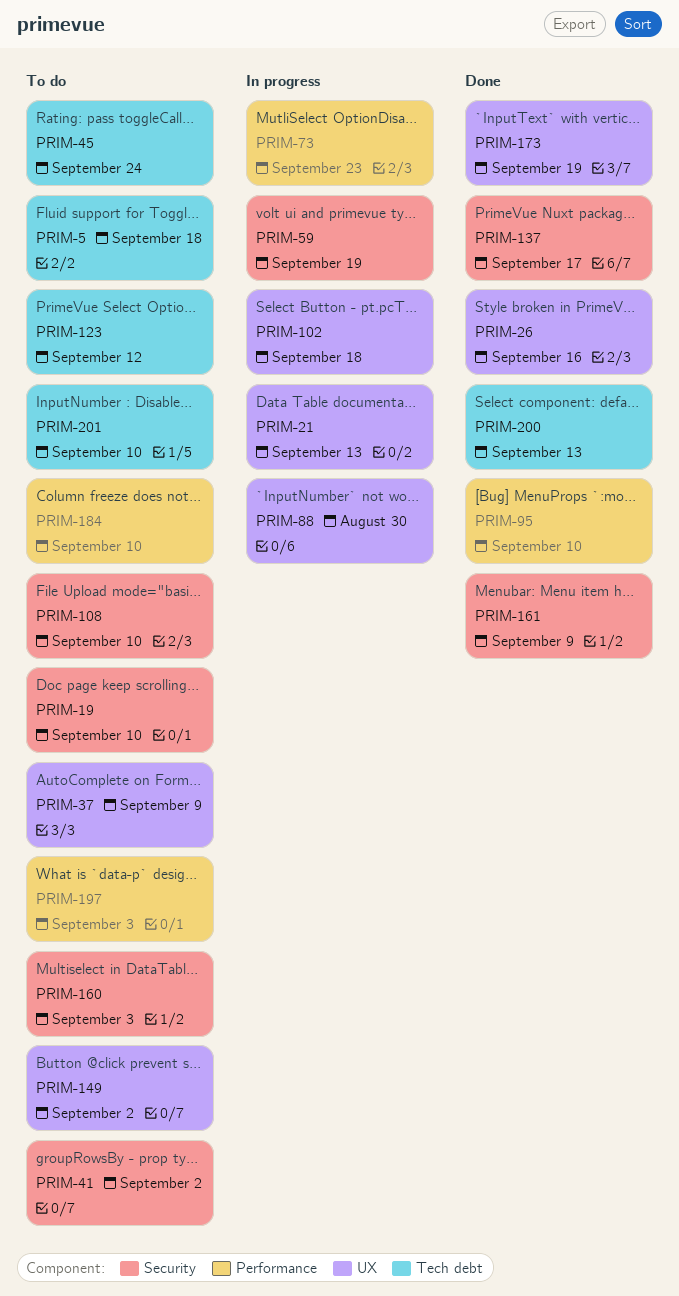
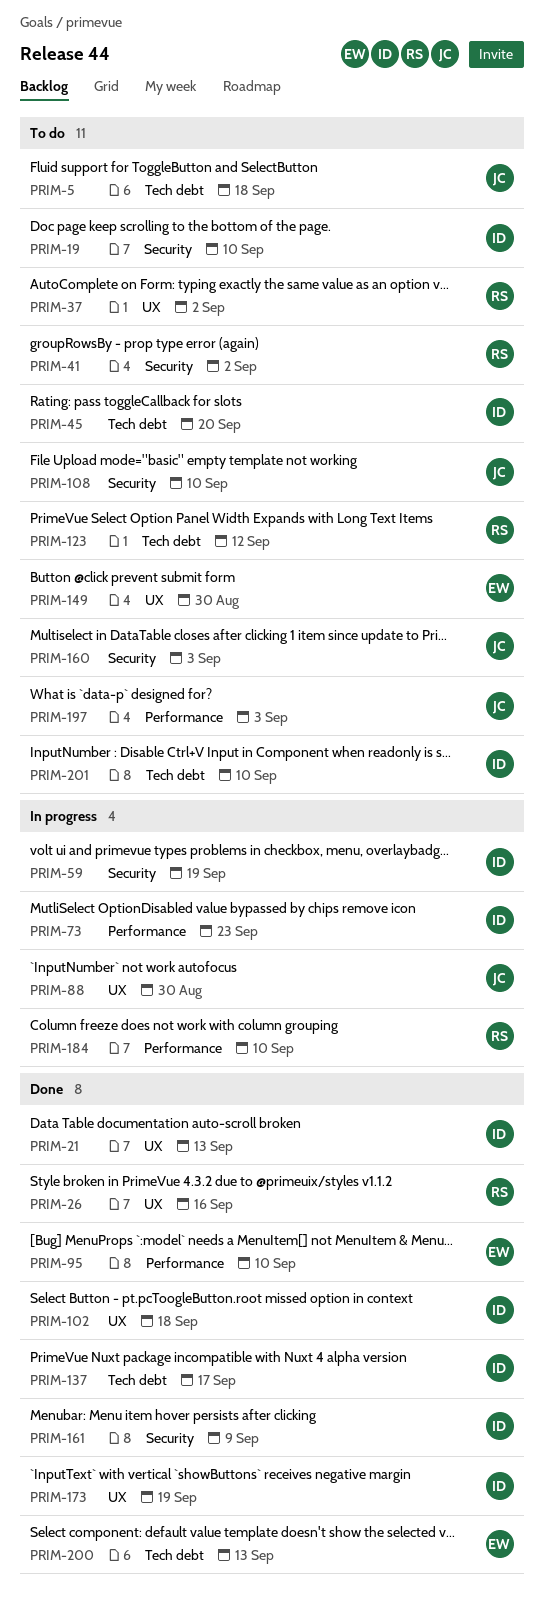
PRIM-21, status: In progress -> Done
PRIM-37, due: Sep 9 -> Sep 2
PRIM-45, due: Sep 24 -> Sep 20
PRIM-102, status: In progress -> Done
PRIM-137, label: Security -> Tech debt
PRIM-149, due: Sep 2 -> Aug 30
PRIM-184, status: To do -> In progress

